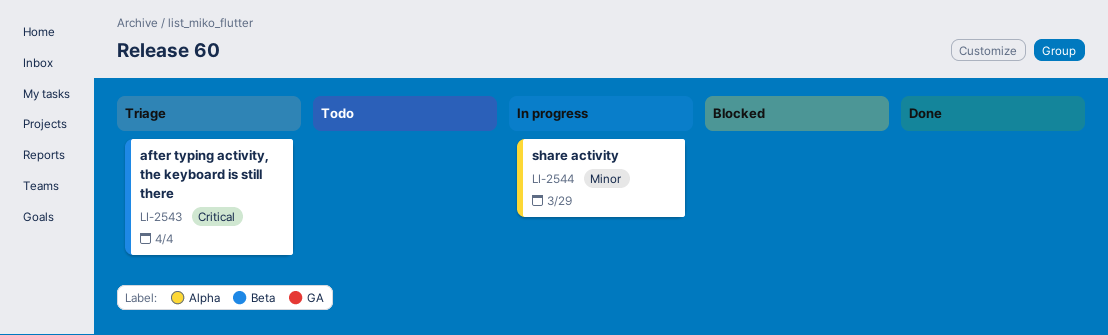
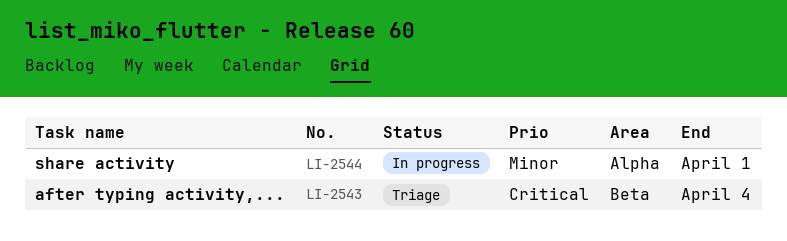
LI-2544, due: Mar 29 -> Apr 1

